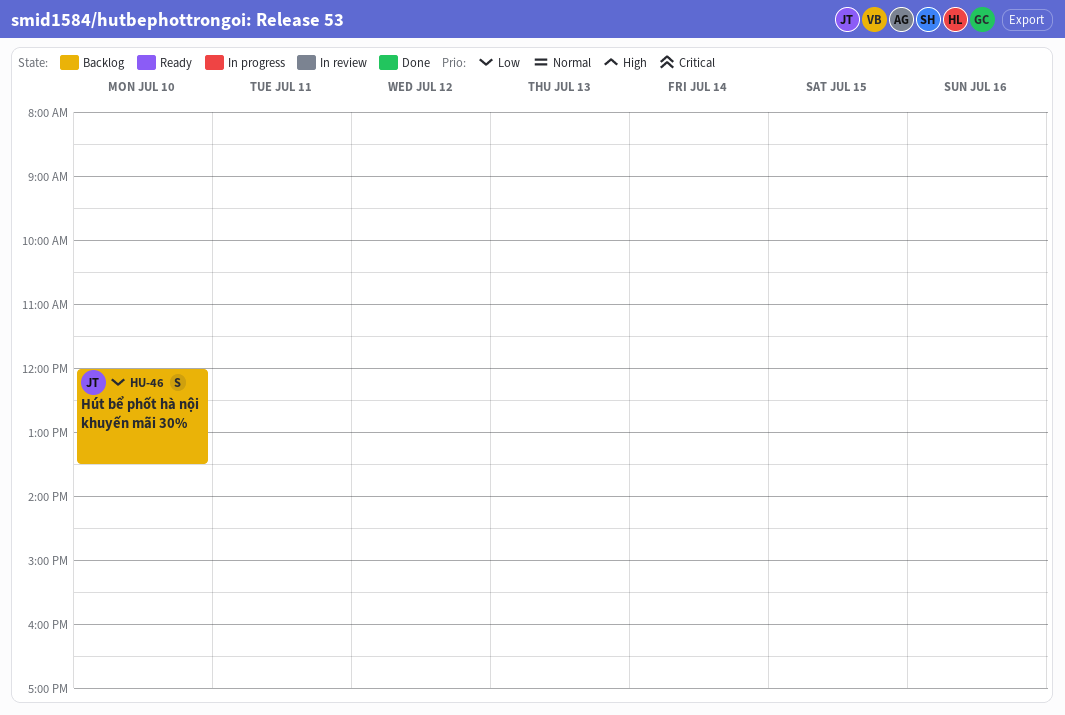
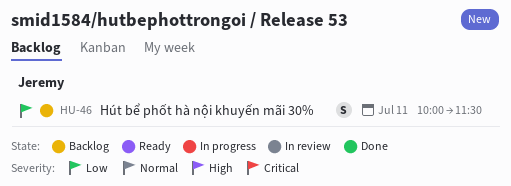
HU-46, day: Jul 10 -> Jul 11
HU-46, begins: 12:00 -> 10:00
HU-46, ends: 13:30 -> 11:30

